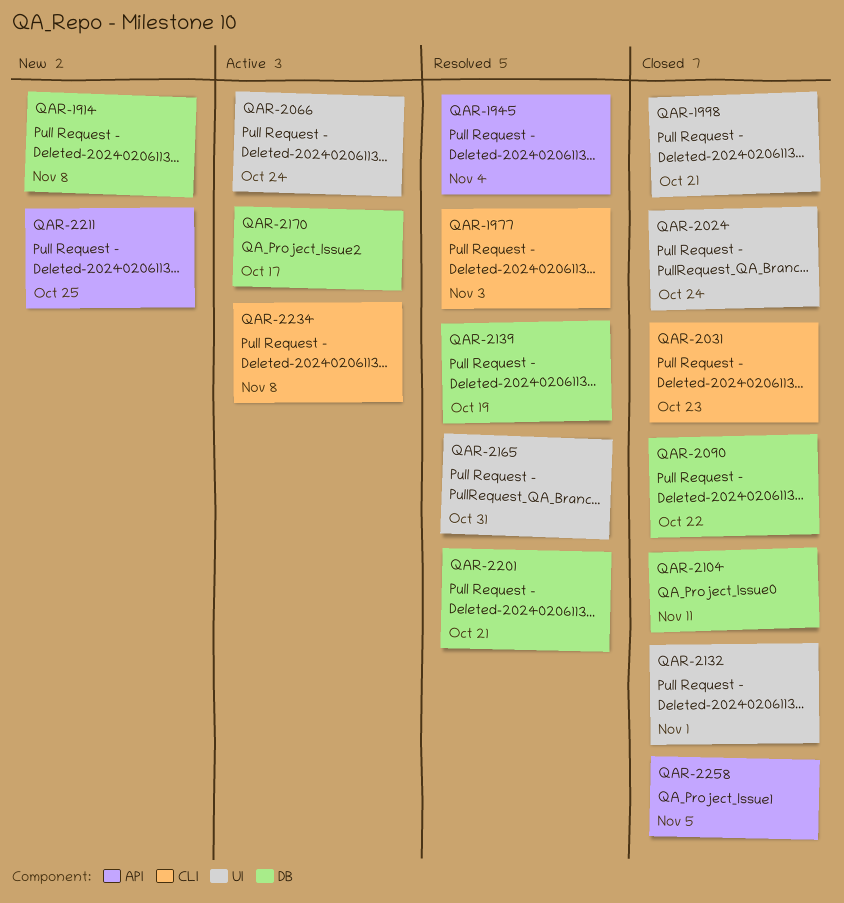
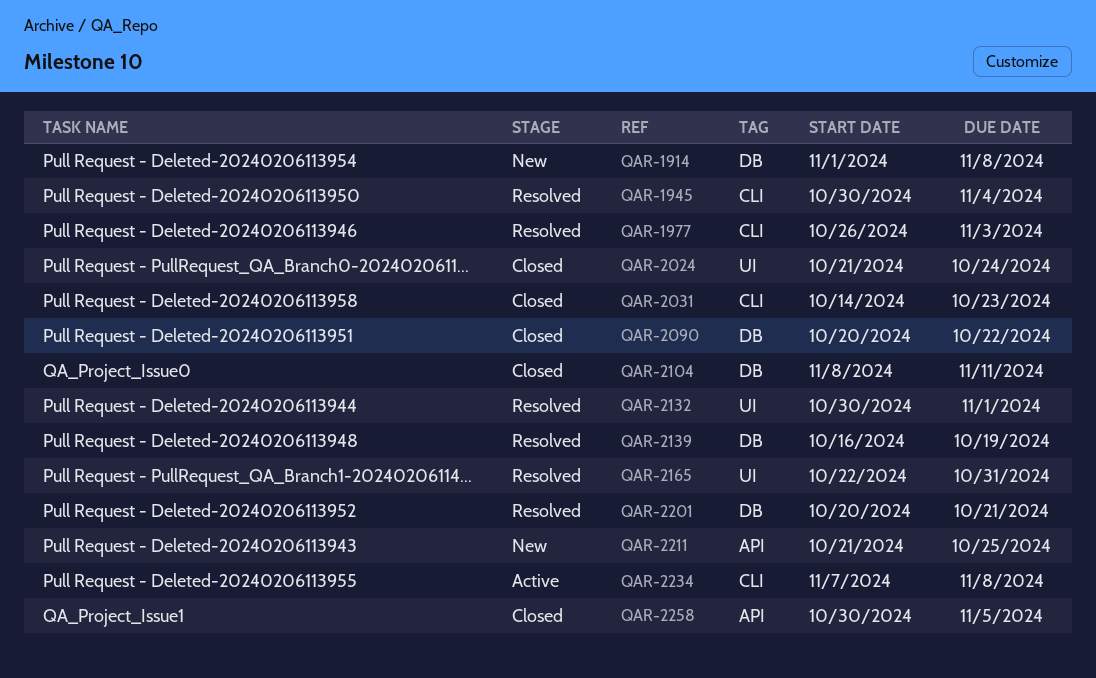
QAR-1945, label: API -> CLI
QAR-1998: present -> none
QAR-2066: present -> none
QAR-2132, status: Closed -> Resolved
QAR-2170: present -> none

